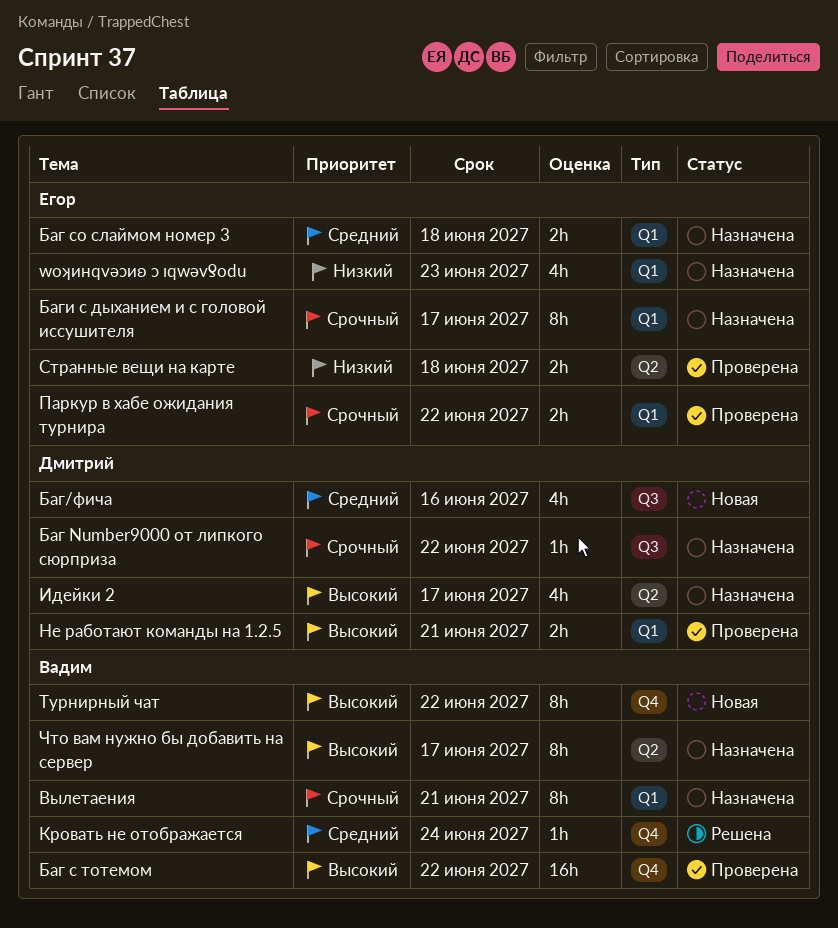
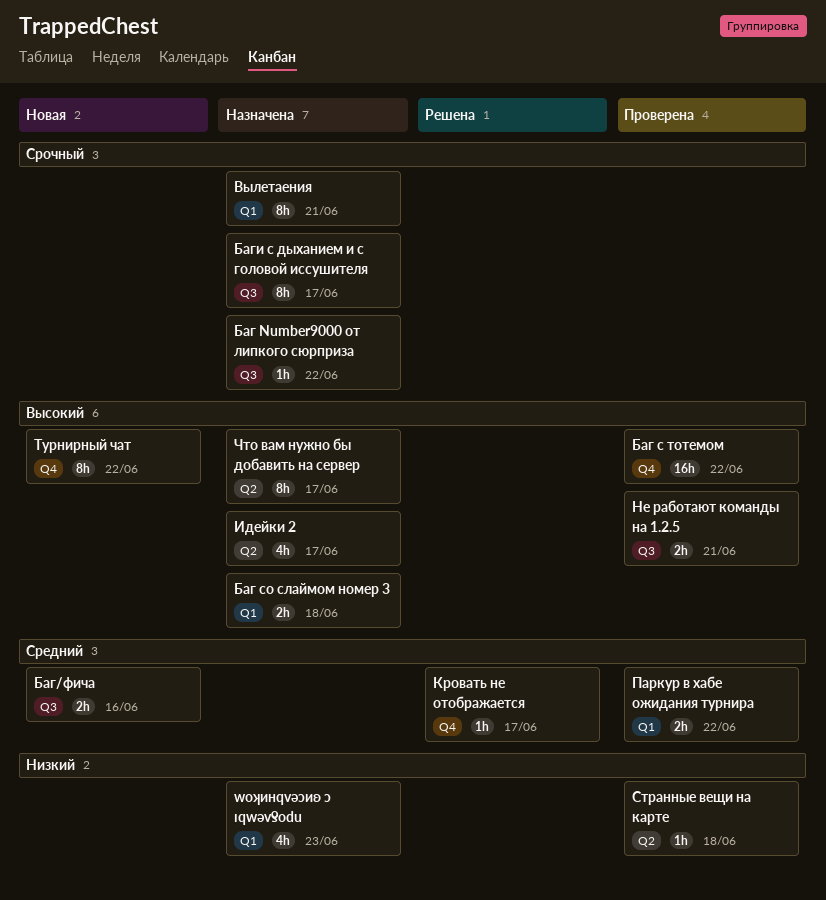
Баг со слаймом номер 3, priority: Средний -> Высокий
Баг/фича, estimate: 4h -> 2h
Баги с дыханием и с головой иссушителя, label: Q1 -> Q3
Кровать не отображается, due: Jun 24 -> Jun 17
Не работают команды на 1.2.5, label: Q1 -> Q3
Паркур в хабе ожидания турнира, priority: Срочный -> Средний
Странные вещи на карте, estimate: 2h -> 1h

